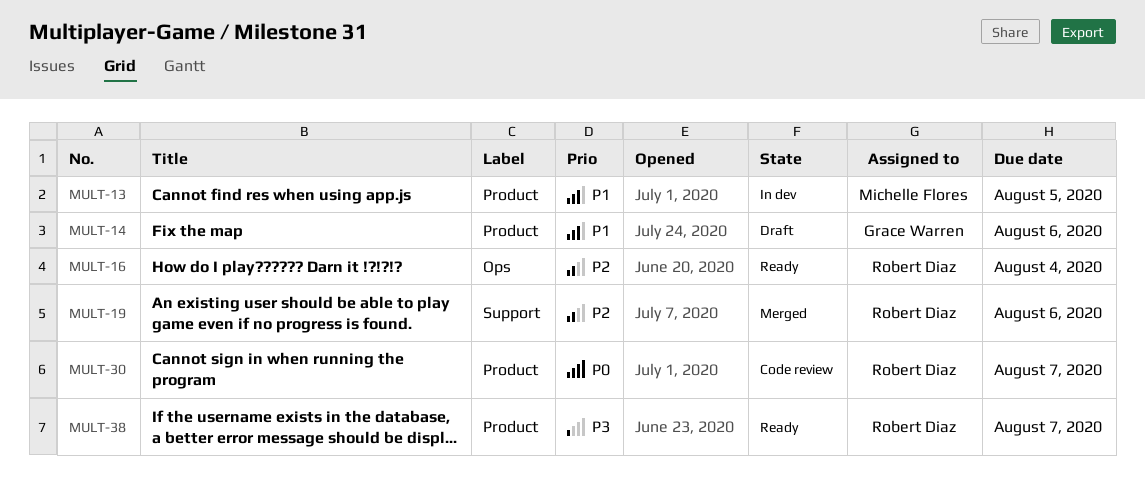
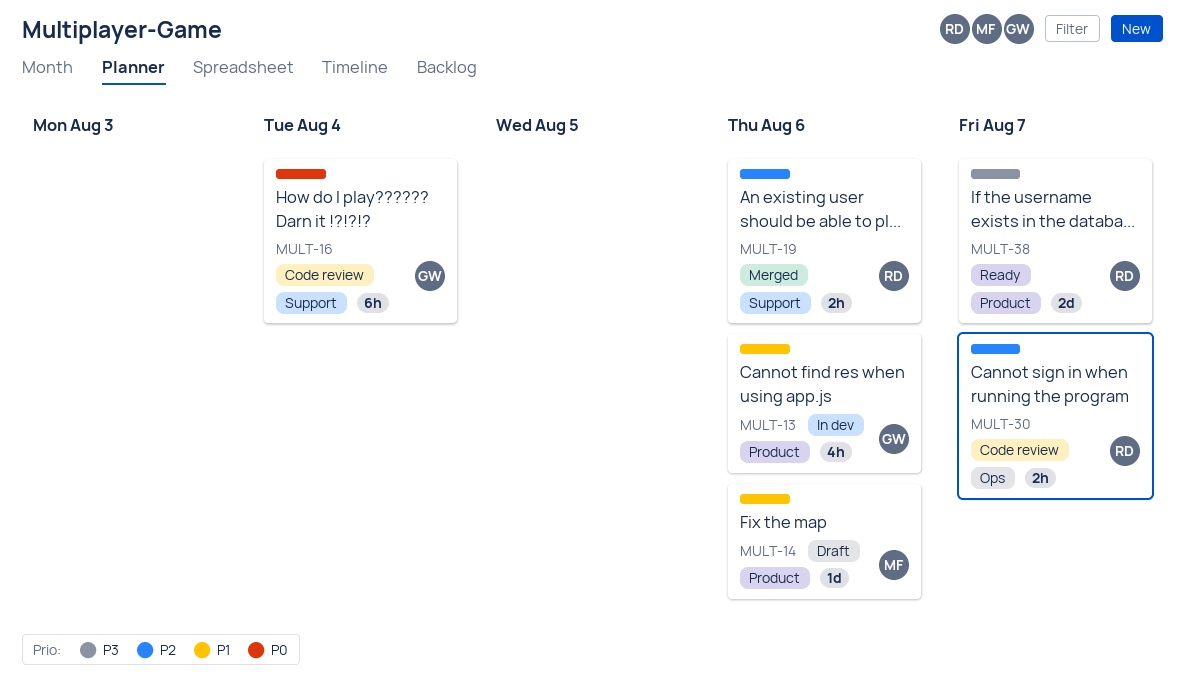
MULT-13, owner: Michelle Flores -> Grace Warren
MULT-13, due: Aug 5 -> Aug 6
MULT-14, owner: Grace Warren -> Michelle Flores
MULT-16, status: Ready -> Code review
MULT-16, owner: Robert Diaz -> Grace Warren
MULT-16, priority: P2 -> P0
MULT-16, label: Ops -> Support
MULT-30, priority: P0 -> P2
MULT-30, label: Product -> Ops

